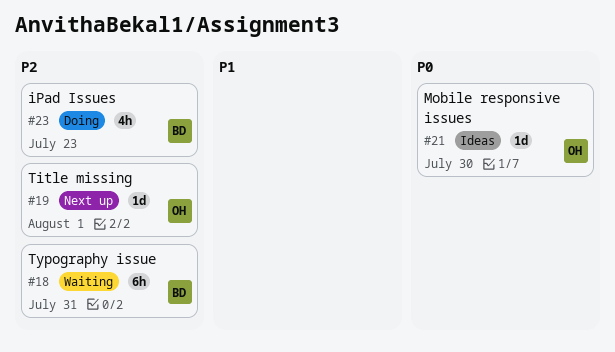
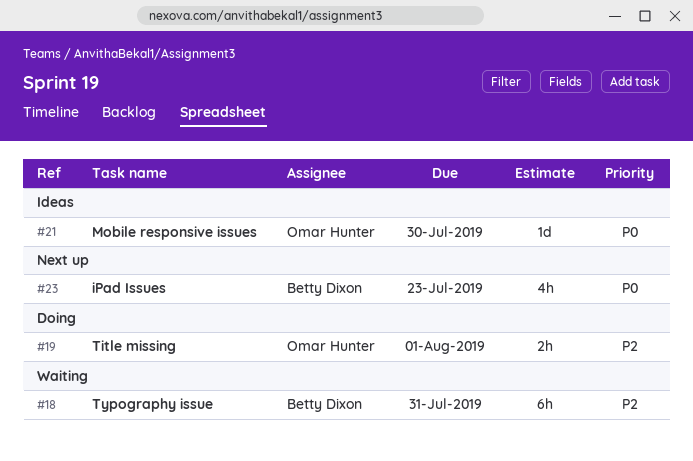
#19, status: Next up -> Doing
#19, estimate: 1d -> 2h
#23, status: Doing -> Next up
#23, priority: P2 -> P0

